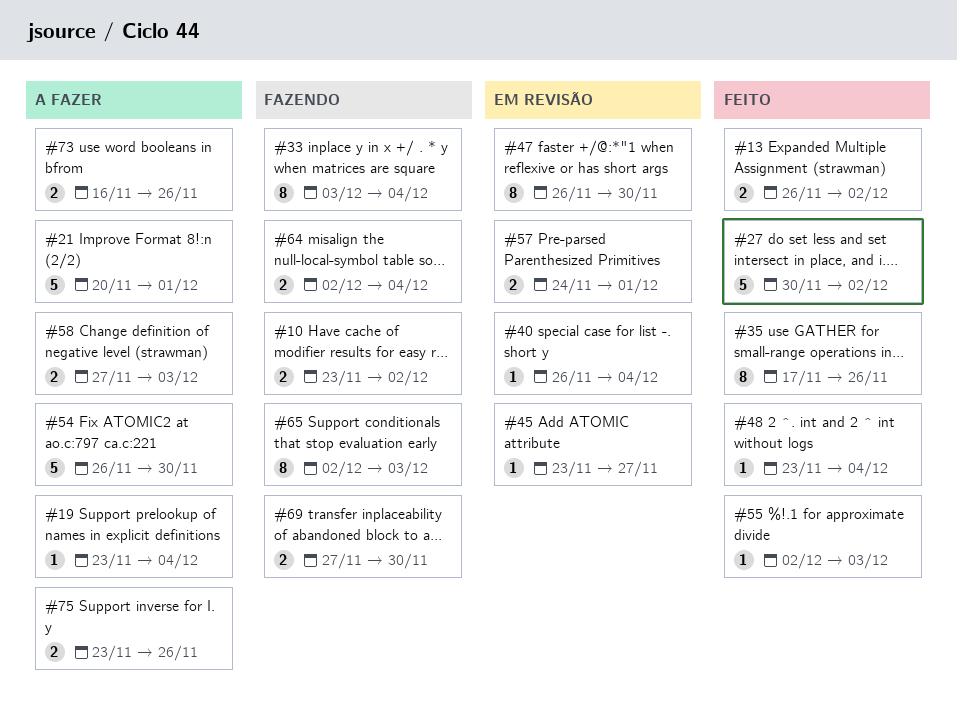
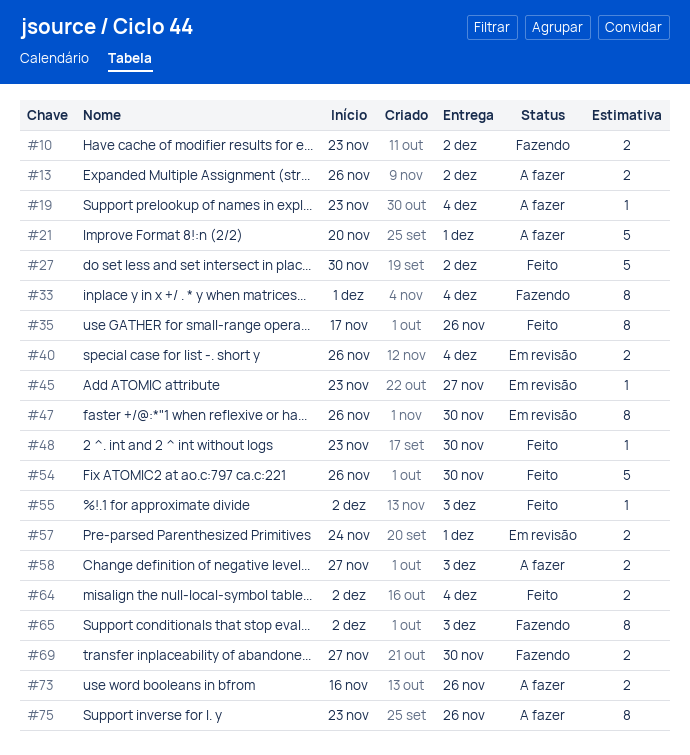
#13, status: Feito -> A fazer
#33, start: Dec 3 -> Dec 1
#40, estimate: 1 -> 2
#48, due: Dec 4 -> Nov 30
#54, status: A fazer -> Feito
#64, status: Fazendo -> Feito
#75, estimate: 2 -> 8

